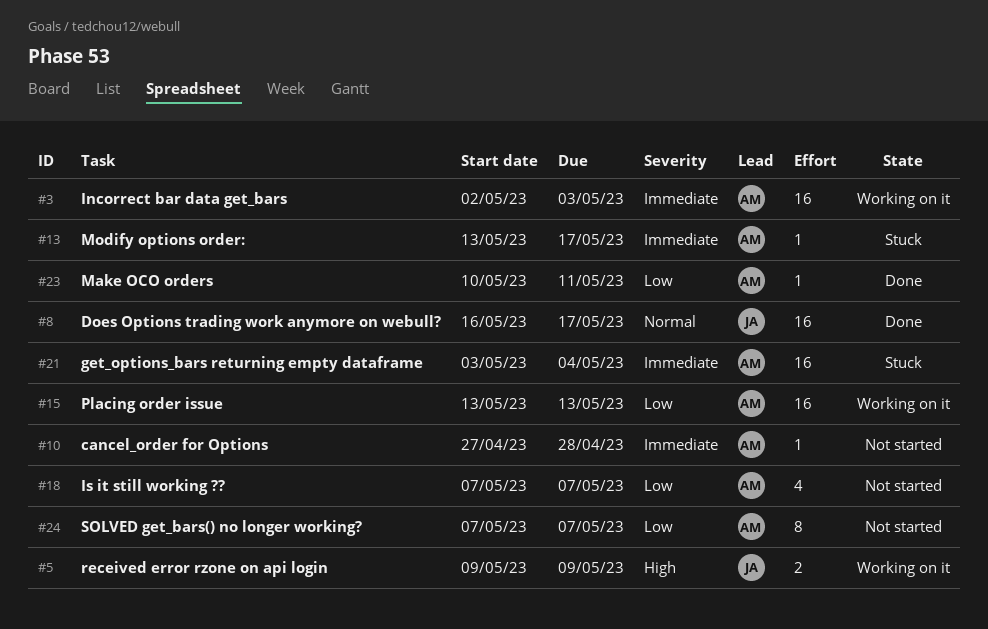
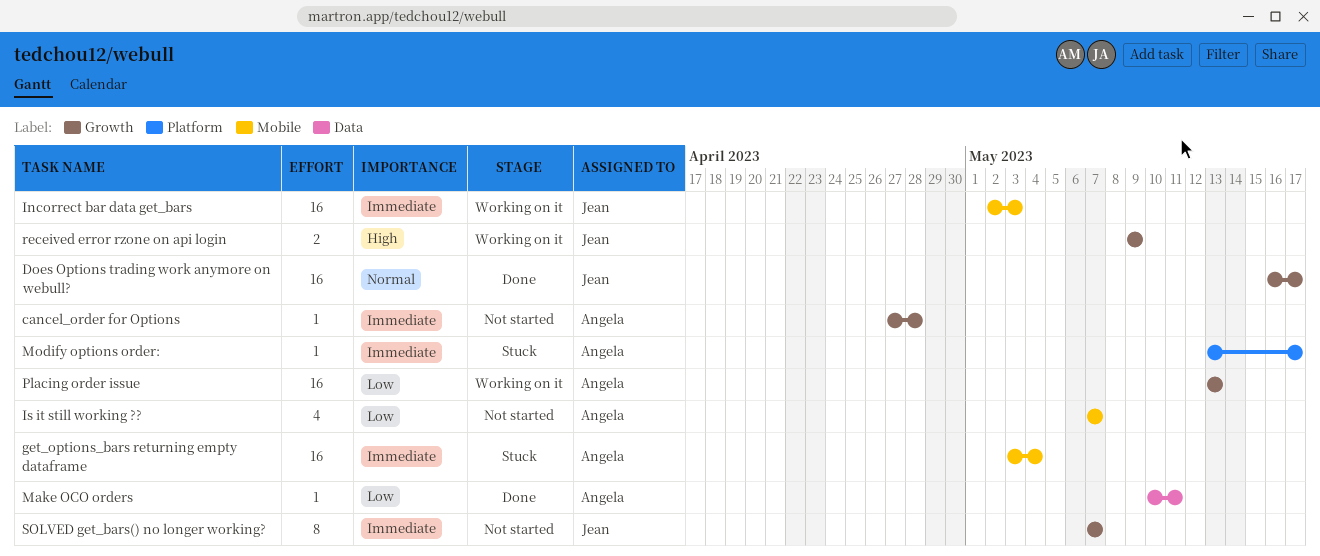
Incorrect bar data get_bars, owner: Angela -> Jean
SOLVED get_bars() no longer working?, owner: Angela -> Jean
SOLVED get_bars() no longer working?, priority: Low -> Immediate

